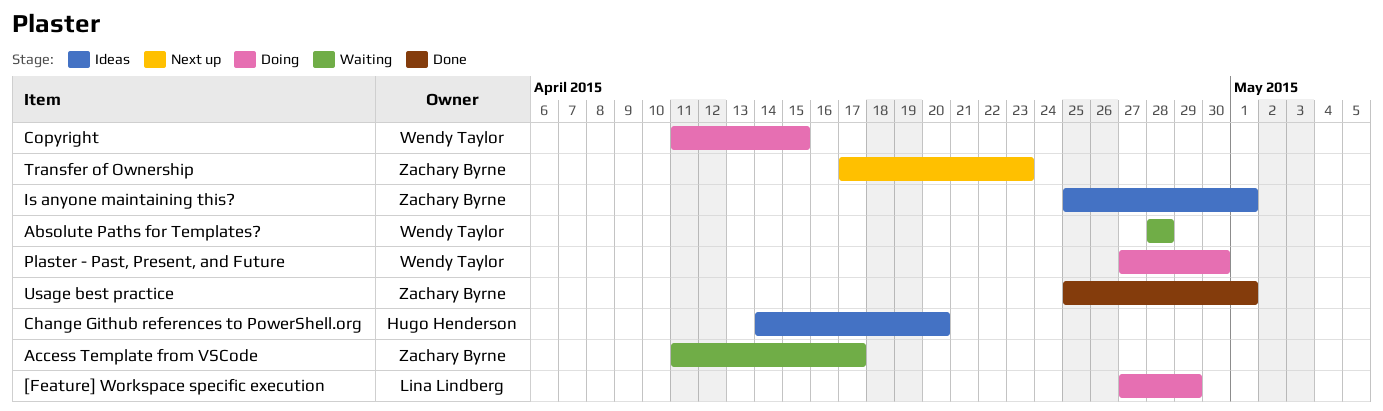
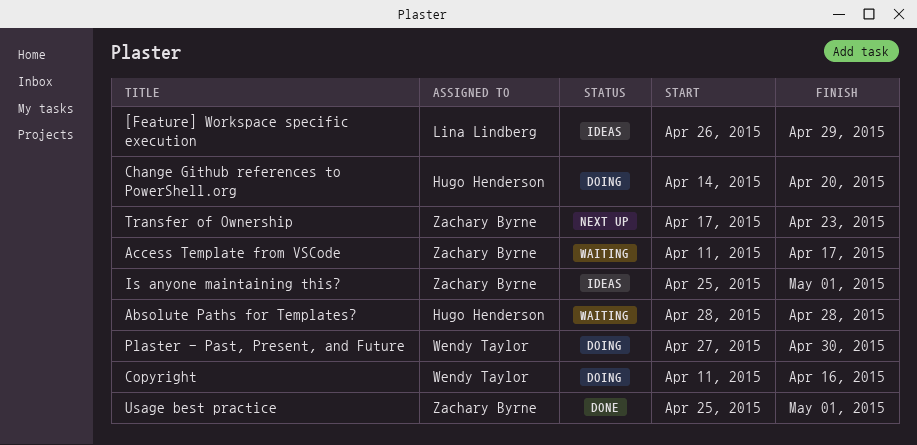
[Feature] Workspace specific execution, status: Doing -> Ideas
[Feature] Workspace specific execution, start: Apr 27 -> Apr 26
Absolute Paths for Templates?, owner: Wendy Taylor -> Hugo Henderson
Change Github references to PowerShell.org, status: Ideas -> Doing
Copyright, due: Apr 15 -> Apr 16

